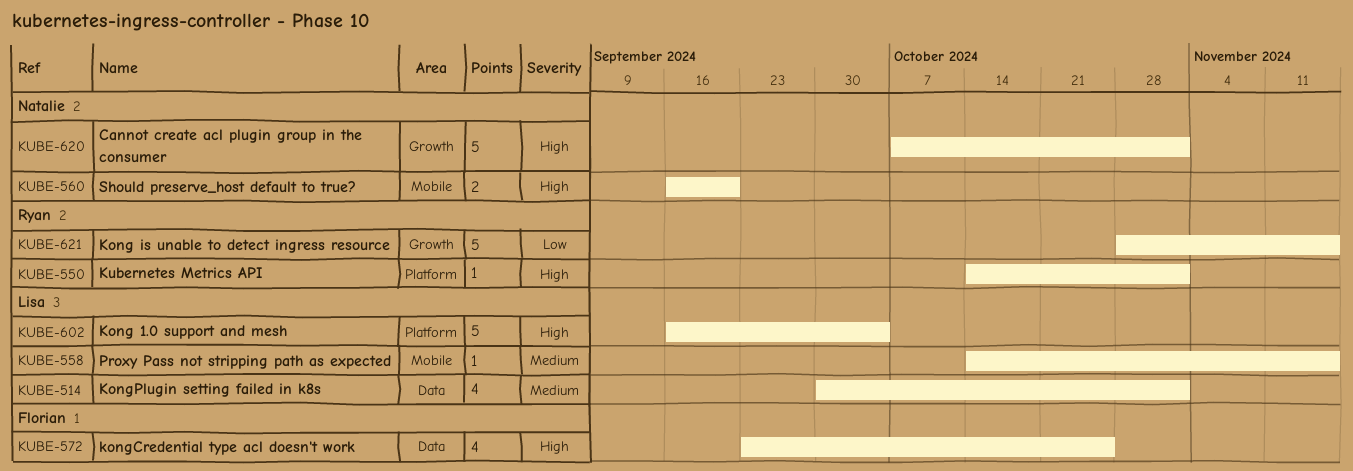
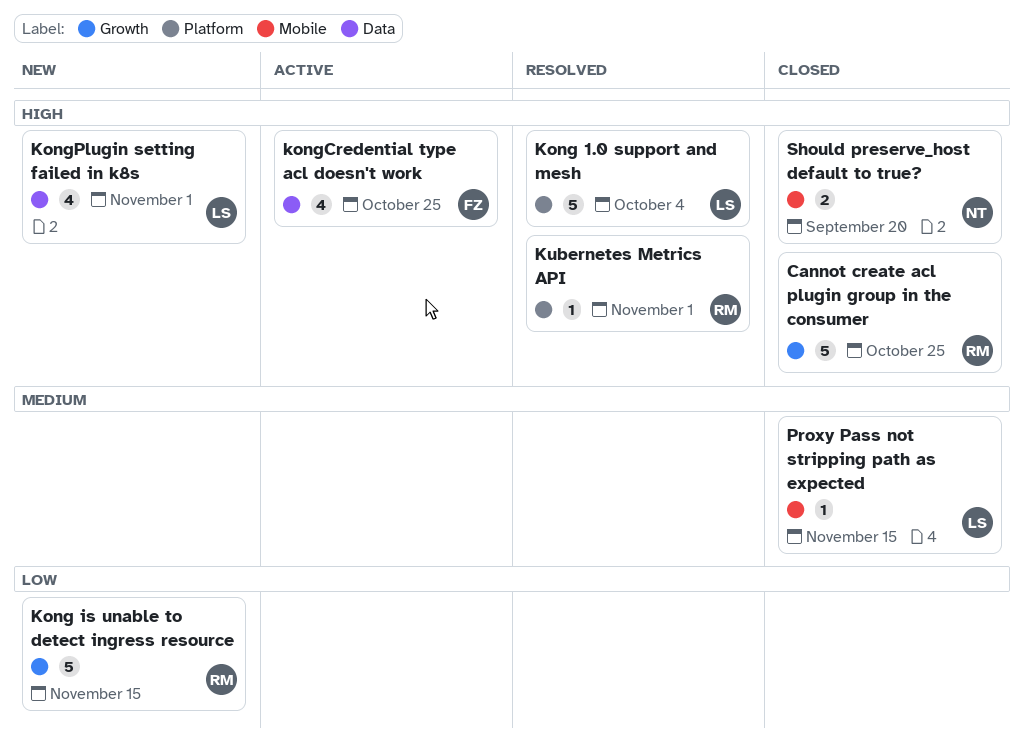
Cannot create acl plugin group in the consumer, owner: Natalie -> Ryan
Cannot create acl plugin group in the consumer, due: Nov 1 -> Oct 25
KongPlugin setting failed in k8s, priority: Medium -> High

